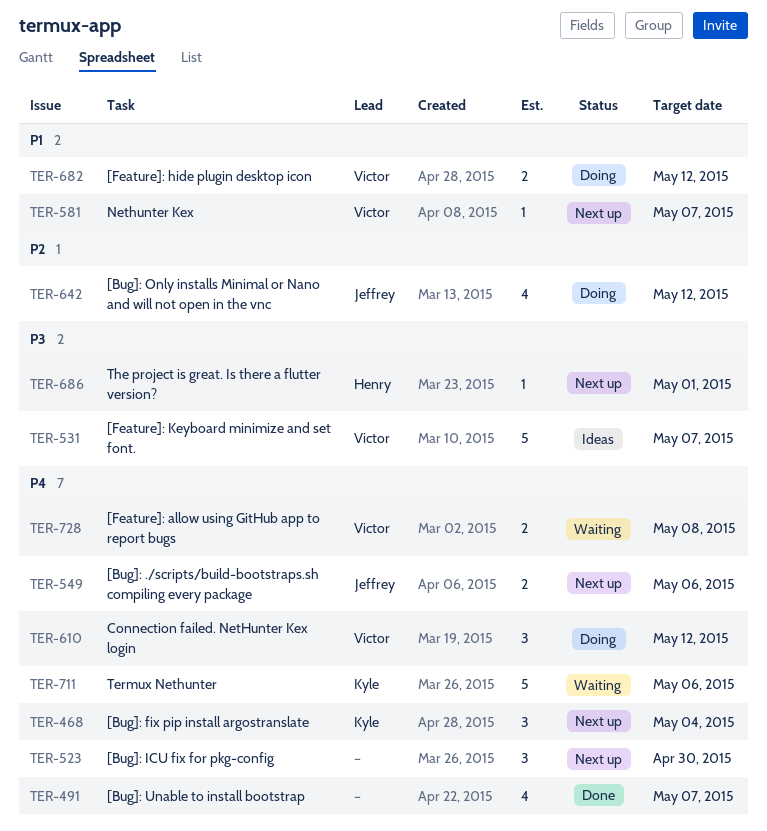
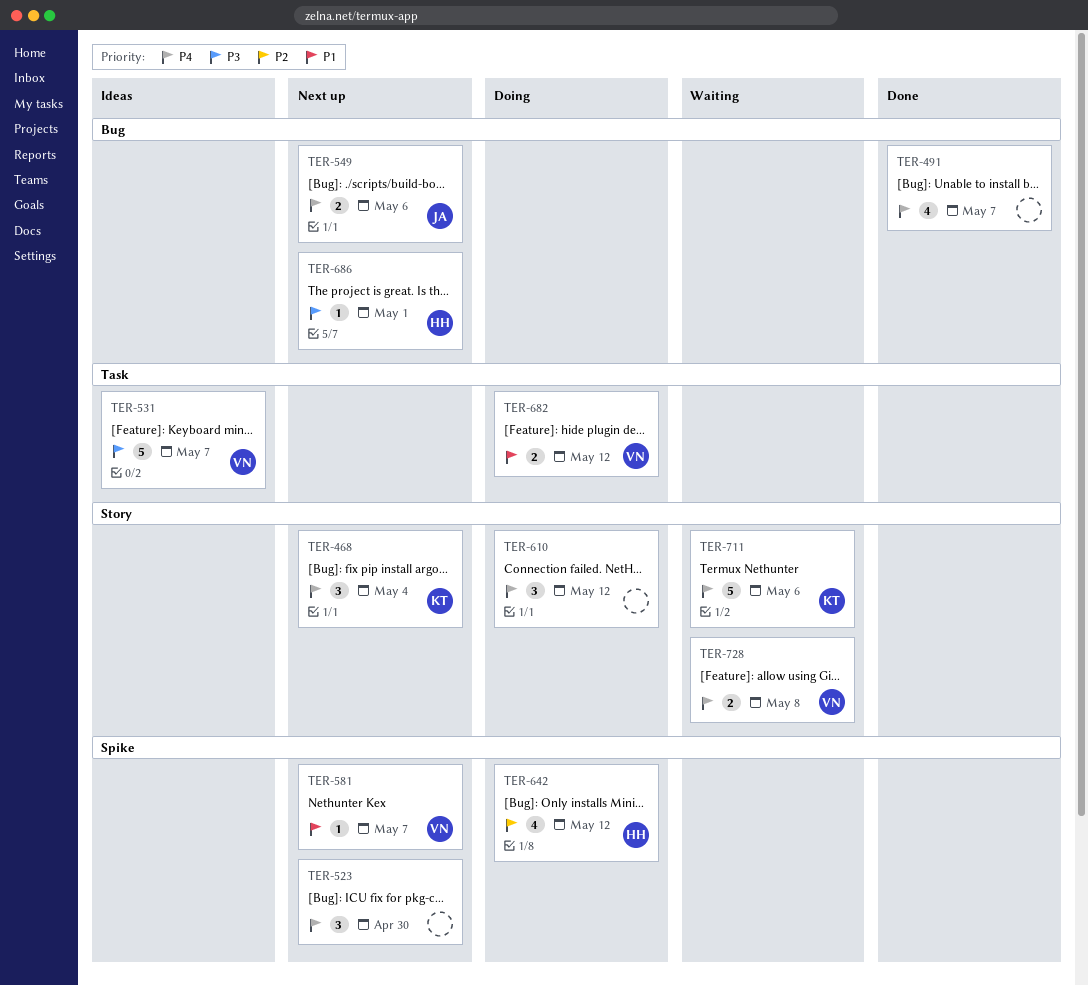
TER-610, owner: Victor -> none
TER-642, owner: Jeffrey -> Henry

